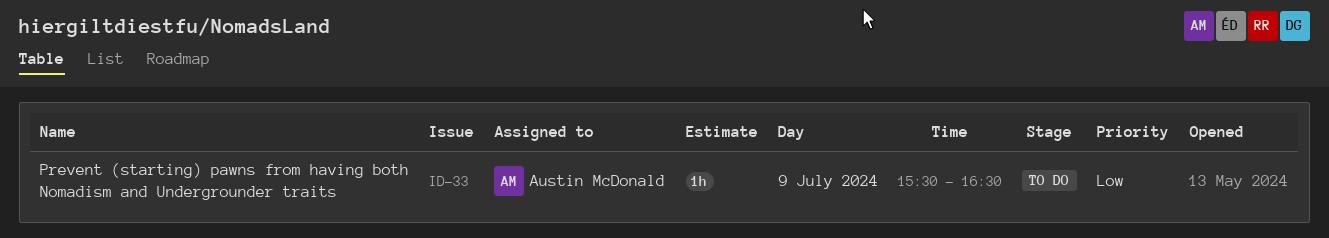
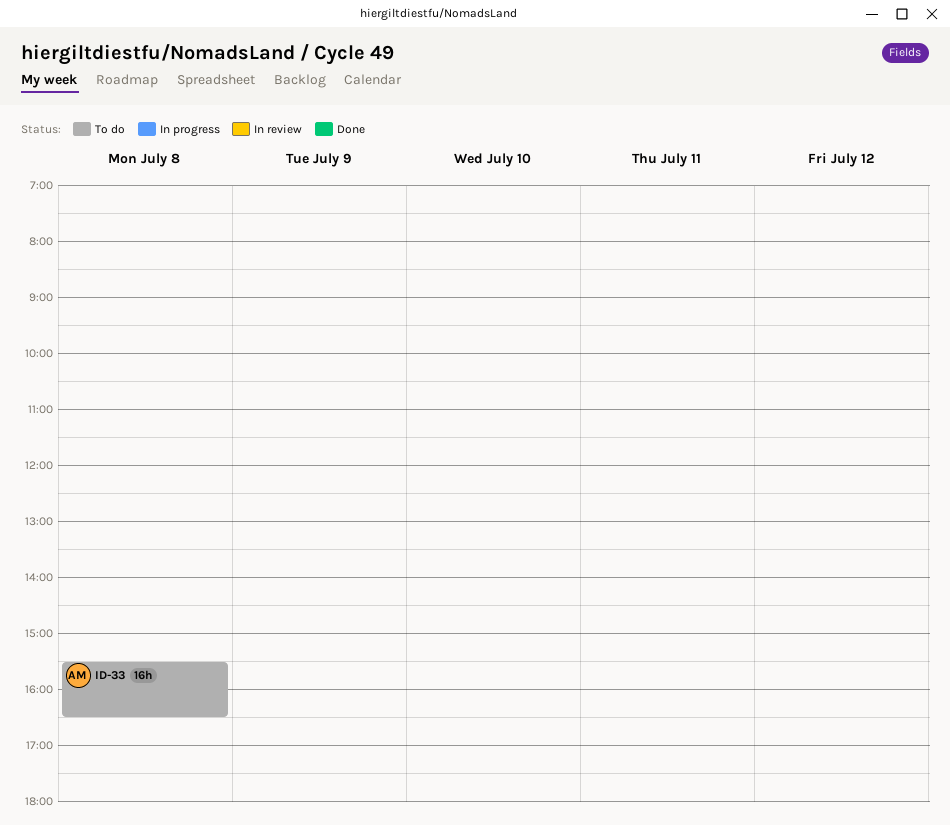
ID-33, estimate: 1h -> 16h
ID-33, day: Jul 9 -> Jul 8

